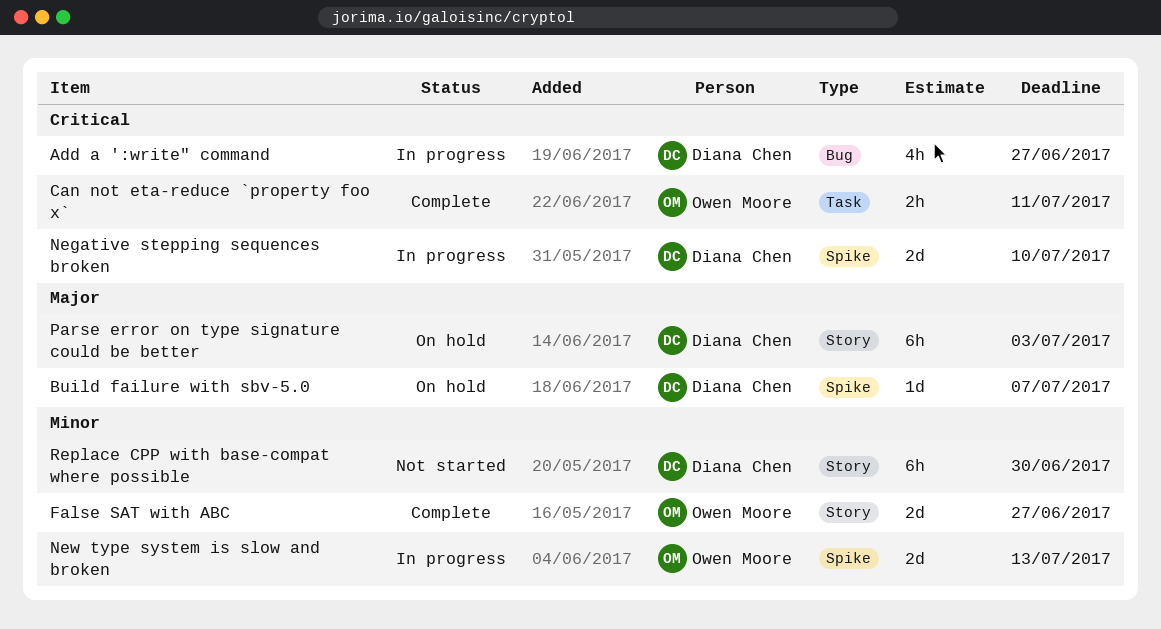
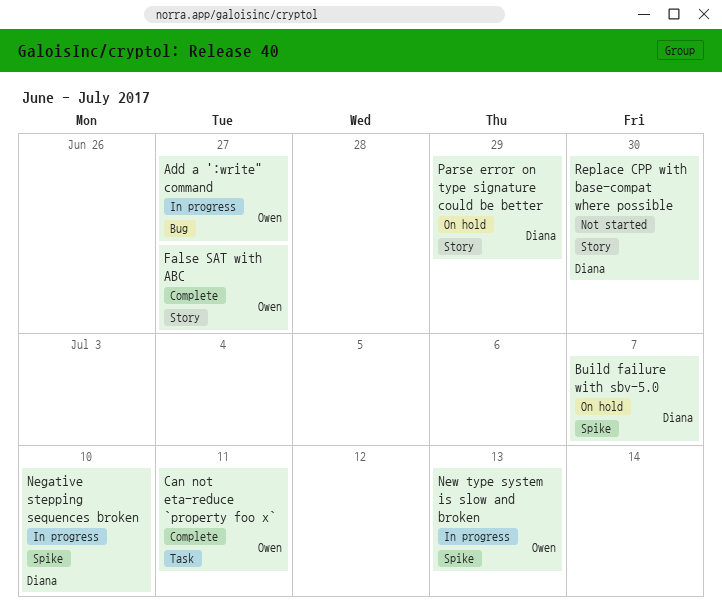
Add a ':write" command, owner: Diana Chen -> Owen Moore
Parse error on type signature could be better, due: Jul 3 -> Jun 29

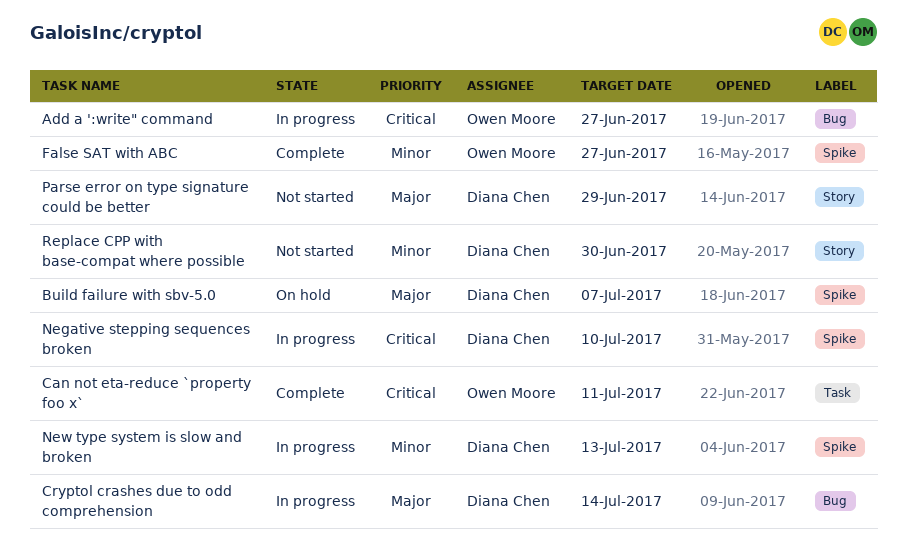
Cryptol crashes due to odd comprehension: none -> present
False SAT with ABC, label: Story -> Spike
New type system is slow and broken, owner: Owen Moore -> Diana Chen
Parse error on type signature could be better, status: On hold -> Not started

